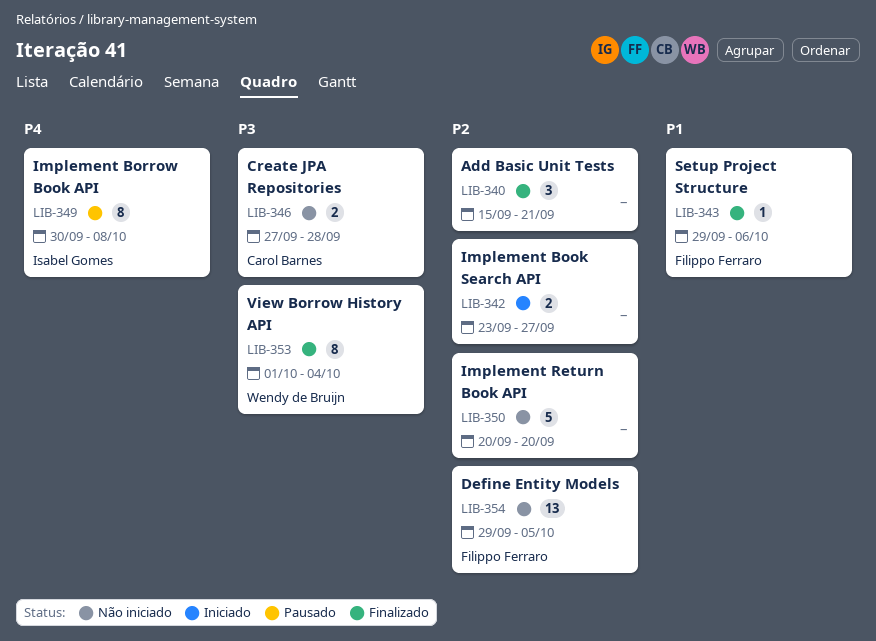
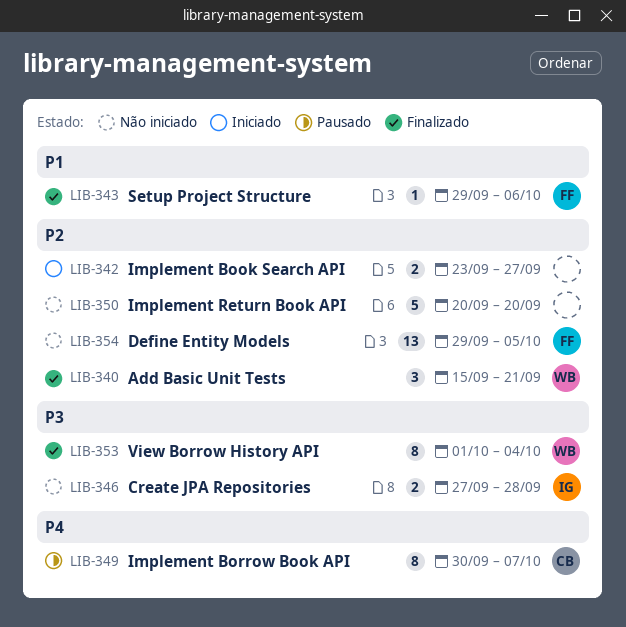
LIB-340, owner: none -> Wendy de Bruijn
LIB-346, owner: Carol Barnes -> Isabel Gomes
LIB-349, owner: Isabel Gomes -> Carol Barnes
LIB-349, due: Oct 8 -> Oct 7

